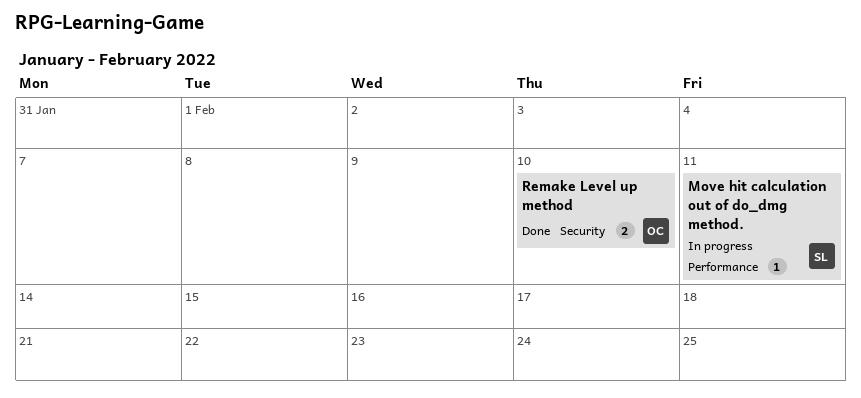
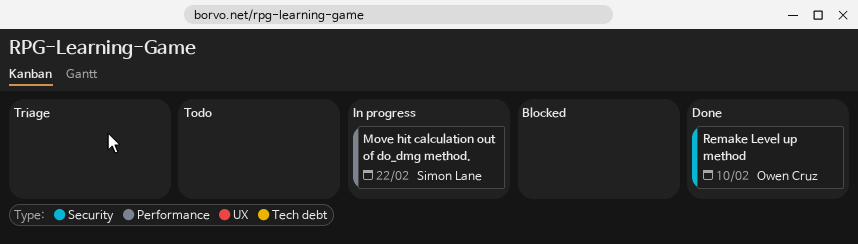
Move hit calculation out of do_dmg method., due: Feb 11 -> Feb 22

